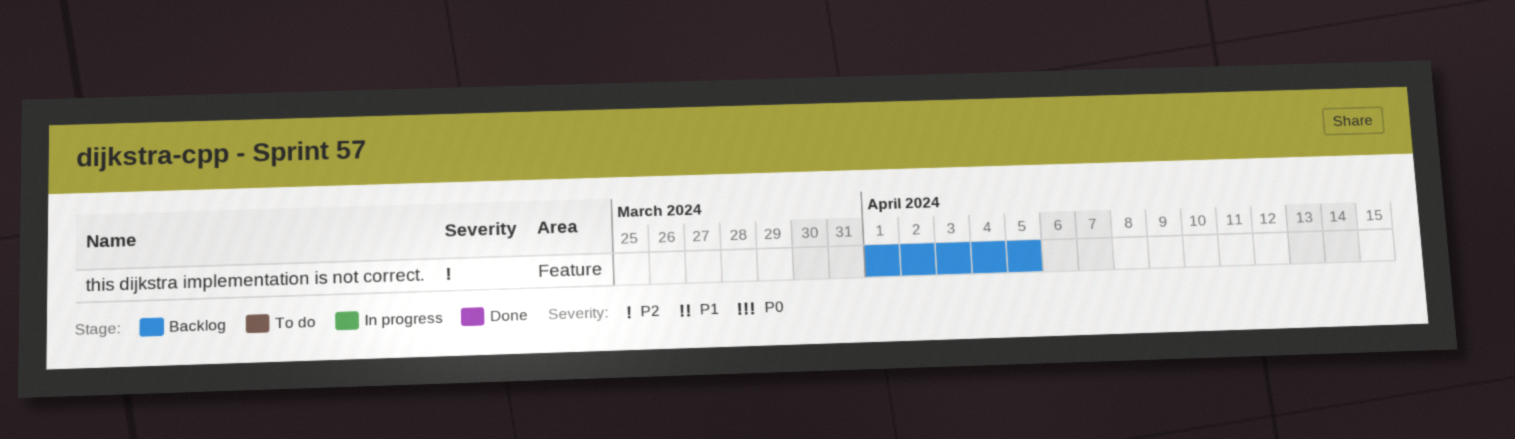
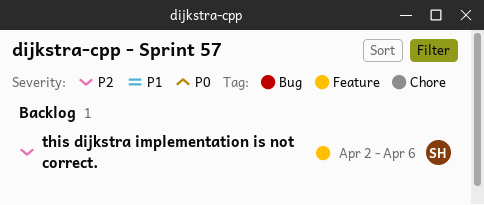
this dijkstra implementation is not correct., start: Apr 1 -> Apr 2
this dijkstra implementation is not correct., due: Apr 5 -> Apr 6

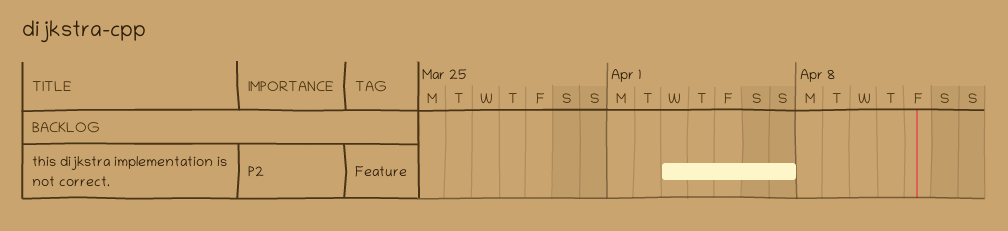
this dijkstra implementation is not correct., start: Apr 2 -> Apr 3
this dijkstra implementation is not correct., due: Apr 6 -> Apr 7

